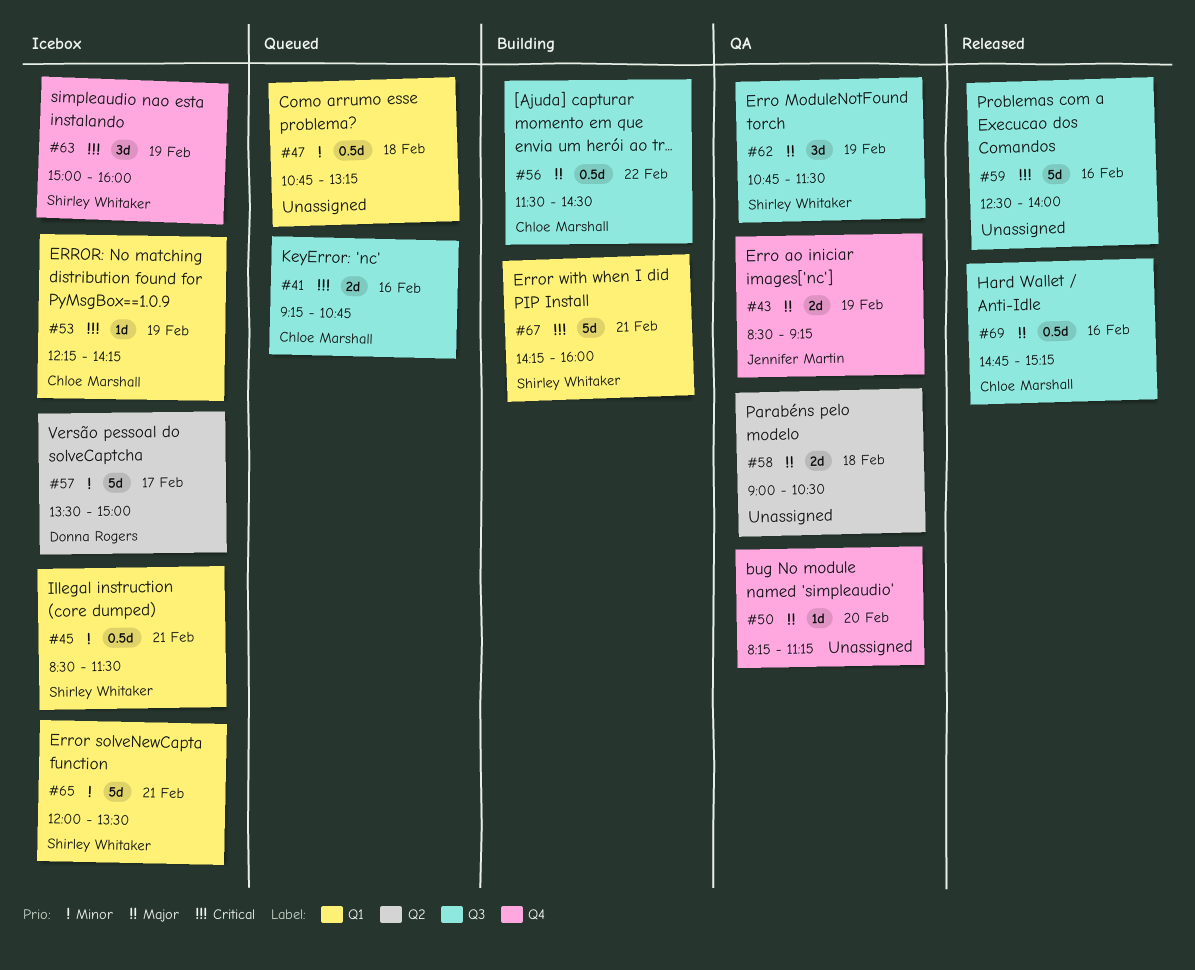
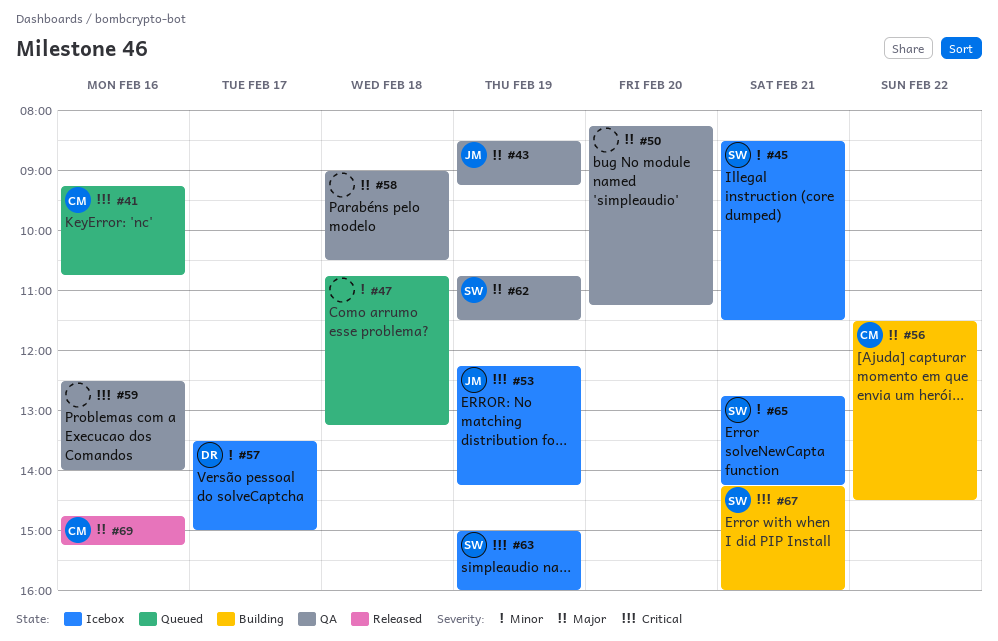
#53, owner: Chloe Marshall -> Jennifer Martin
#59, status: Released -> QA
#65, begins: 12:00 -> 12:45
#65, ends: 13:30 -> 14:15

